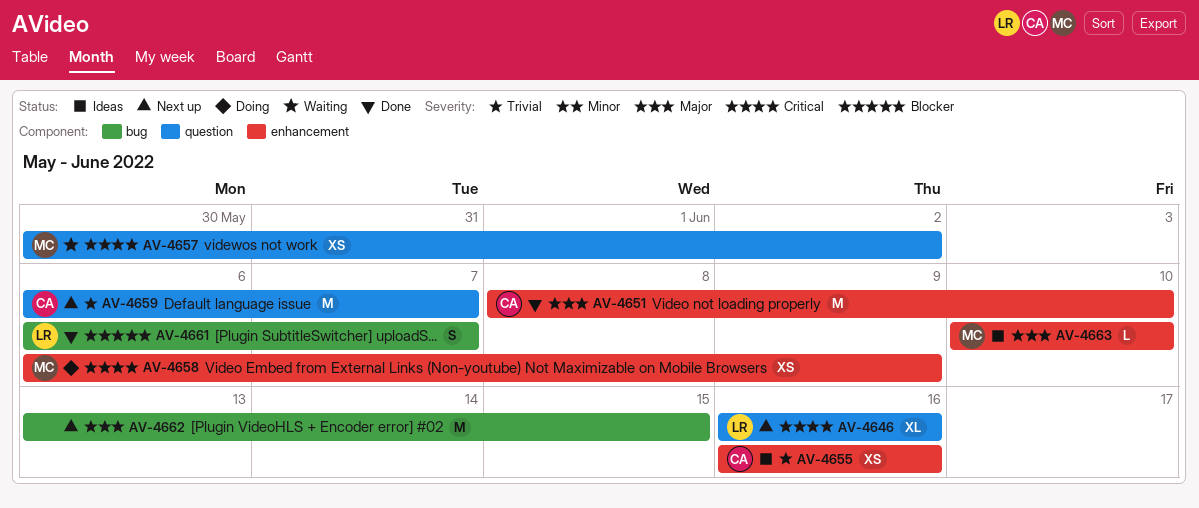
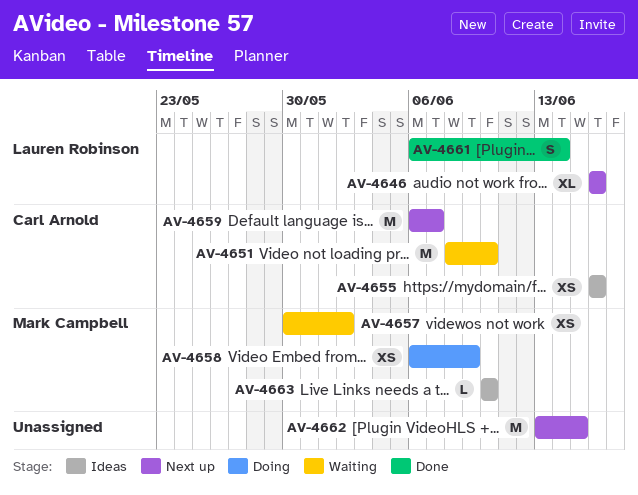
AV-4651, status: Done -> Waiting
AV-4661, due: Jun 7 -> Jun 14

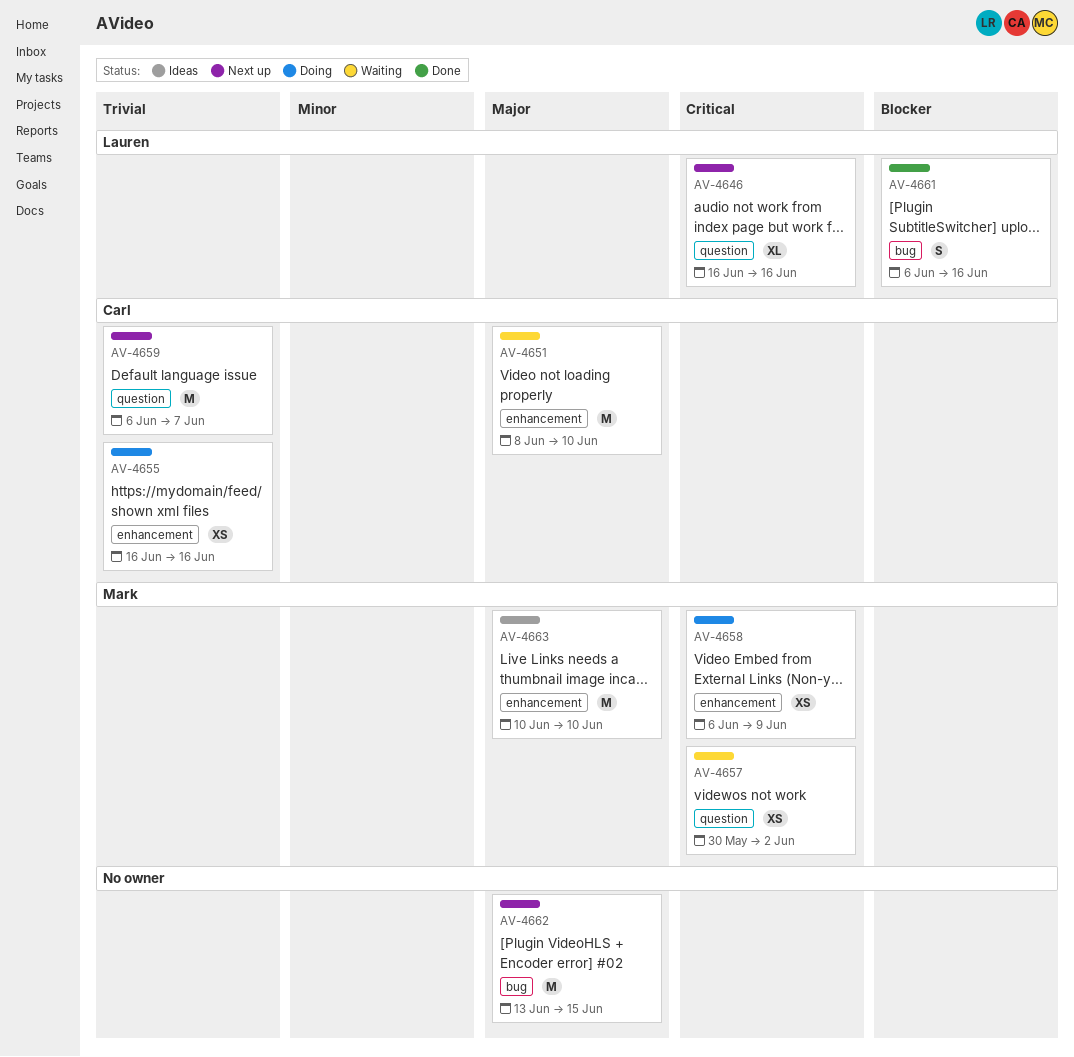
AV-4655, status: Ideas -> Doing
AV-4661, due: Jun 14 -> Jun 16
AV-4663, estimate: L -> M

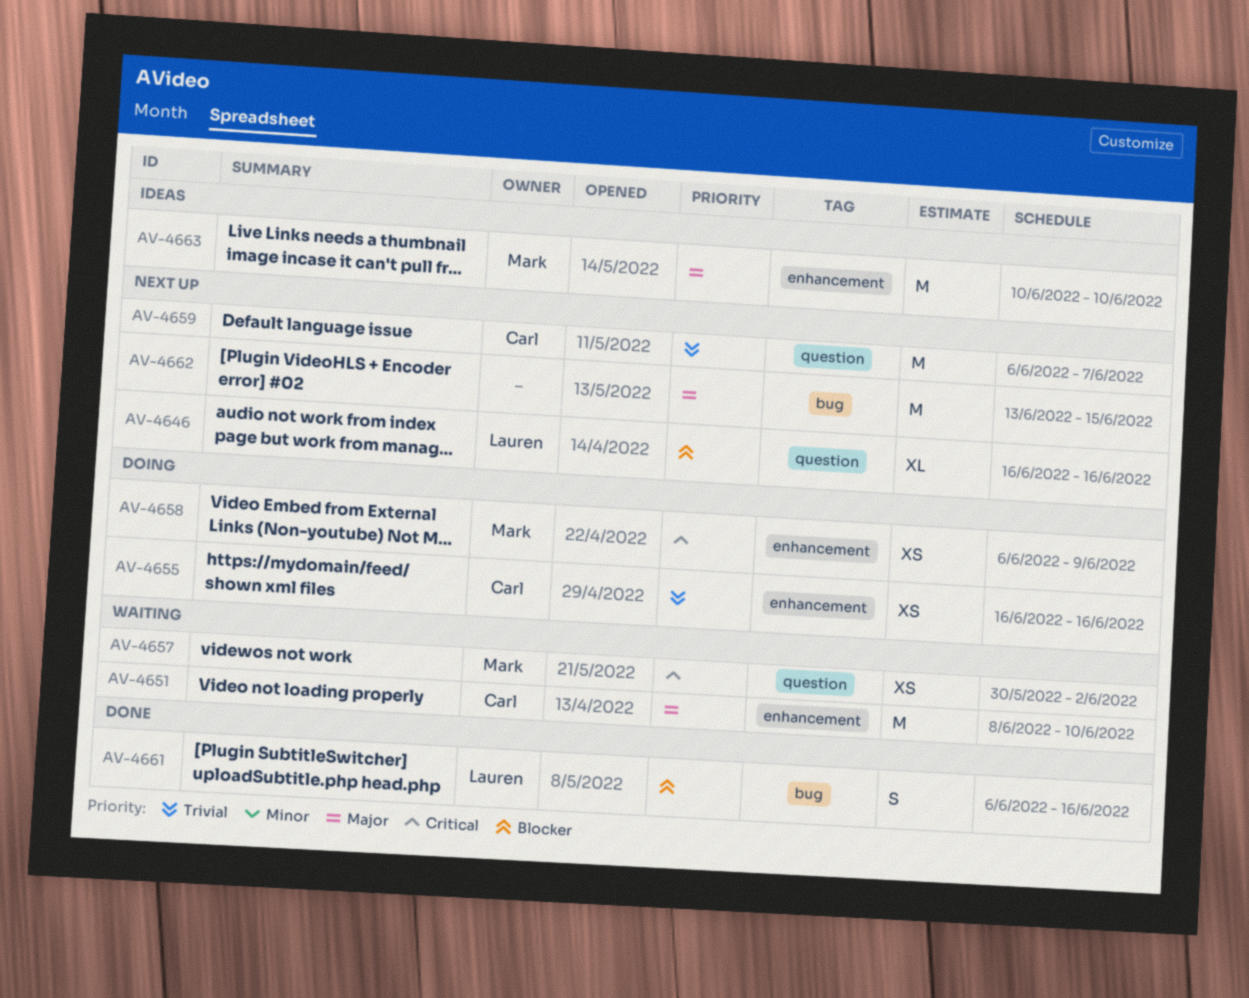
AV-4646, priority: Critical -> Blocker

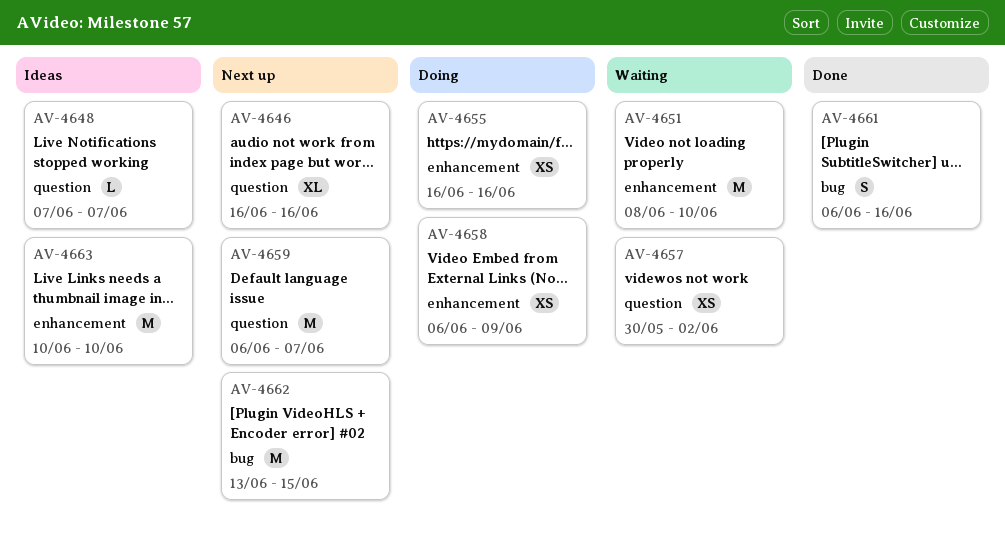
AV-4648: none -> present

